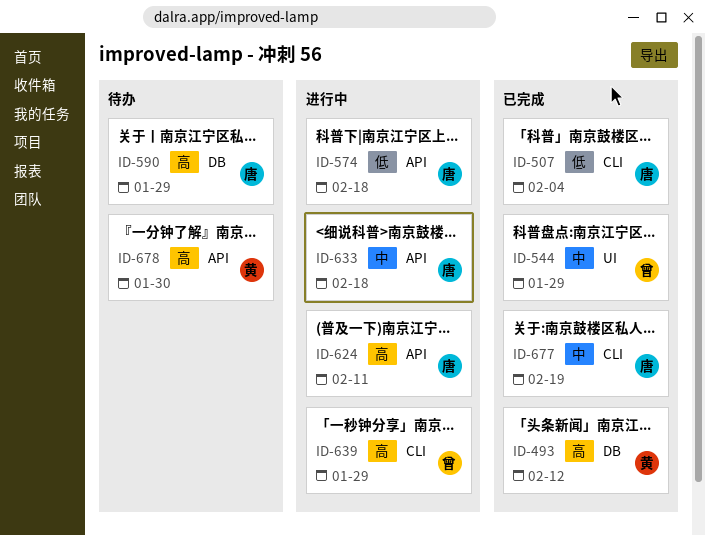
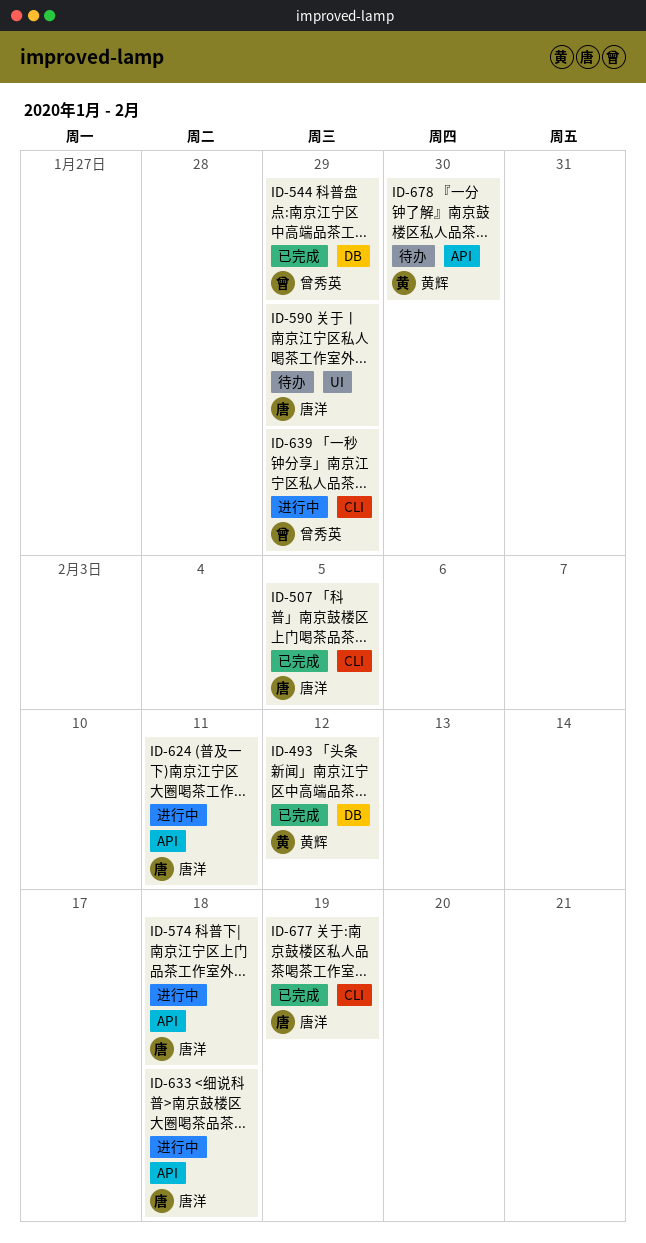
ID-507, due: Feb 4 -> Feb 5
ID-544, label: UI -> DB
ID-590, label: DB -> UI

